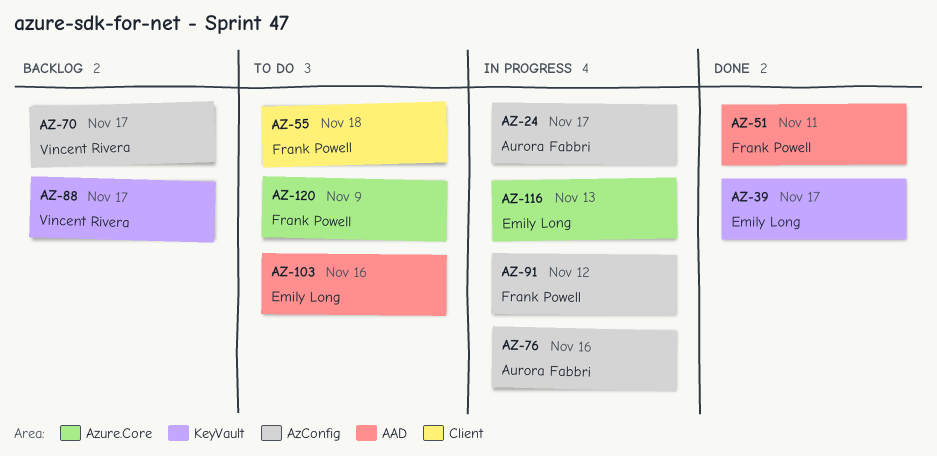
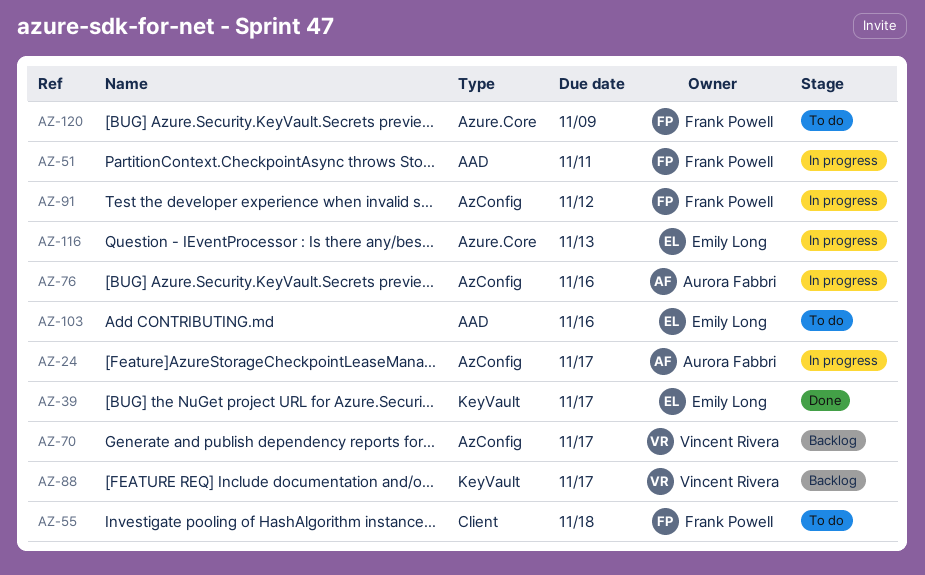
AZ-51, status: Done -> In progress

